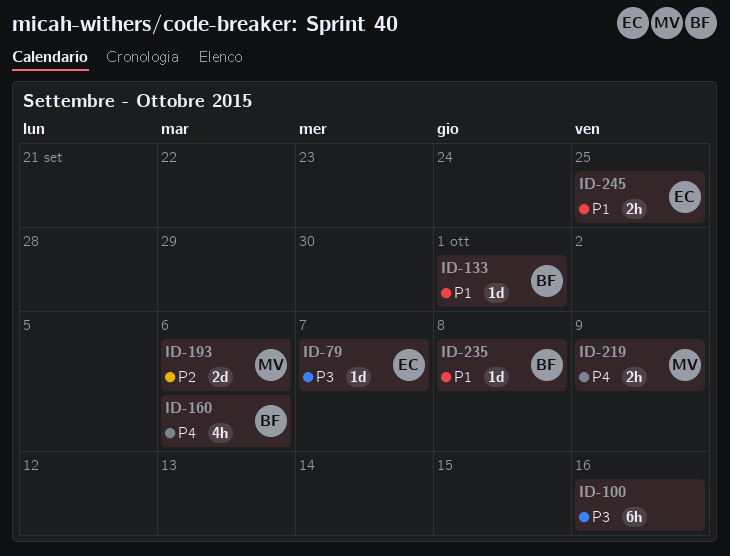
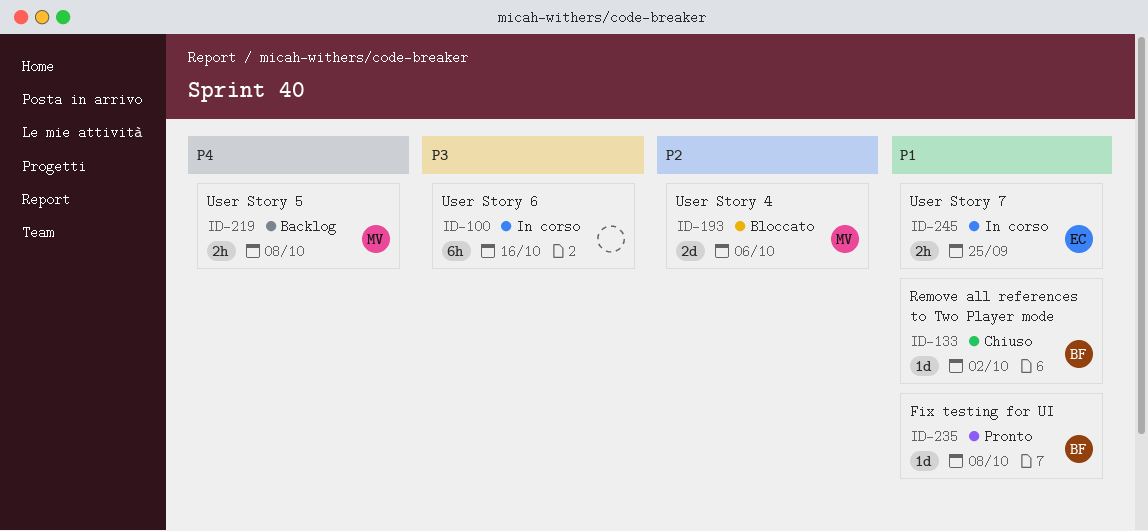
ID-79: present -> none
ID-133, due: Oct 1 -> Oct 2
ID-160: present -> none
ID-219, due: Oct 9 -> Oct 8

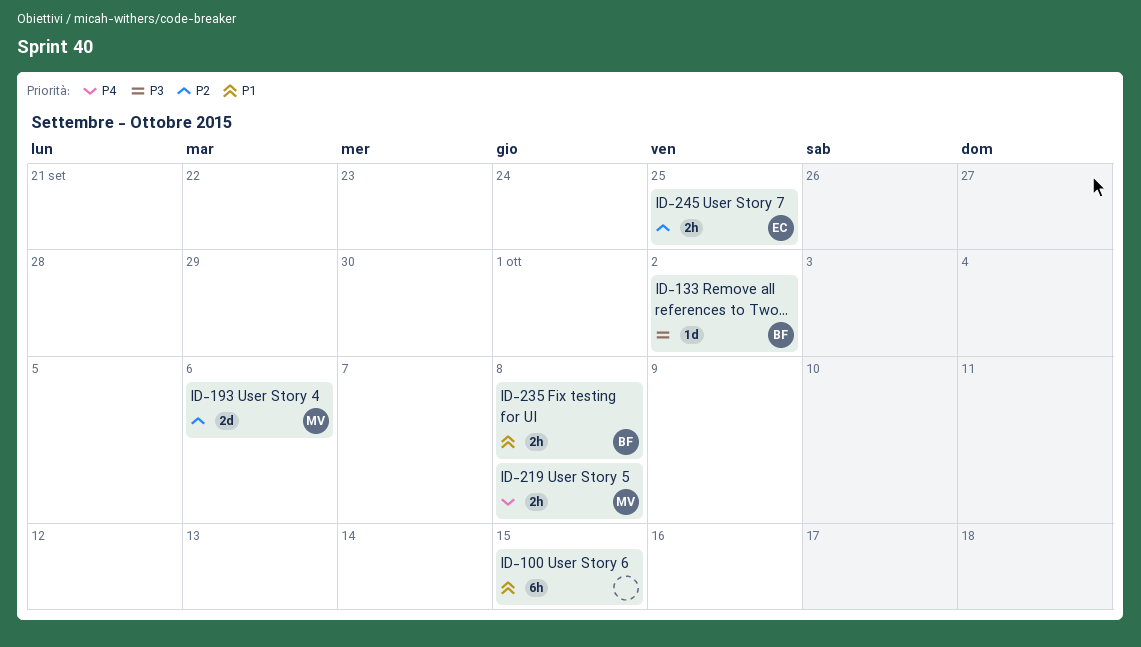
ID-100, priority: P3 -> P1
ID-100, due: Oct 16 -> Oct 15
ID-133, priority: P1 -> P3
ID-235, estimate: 1d -> 2h
ID-245, priority: P1 -> P2

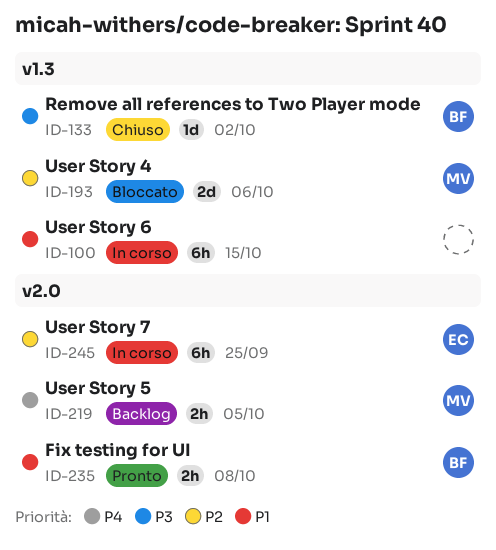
ID-219, due: Oct 8 -> Oct 5
ID-245, estimate: 2h -> 6h

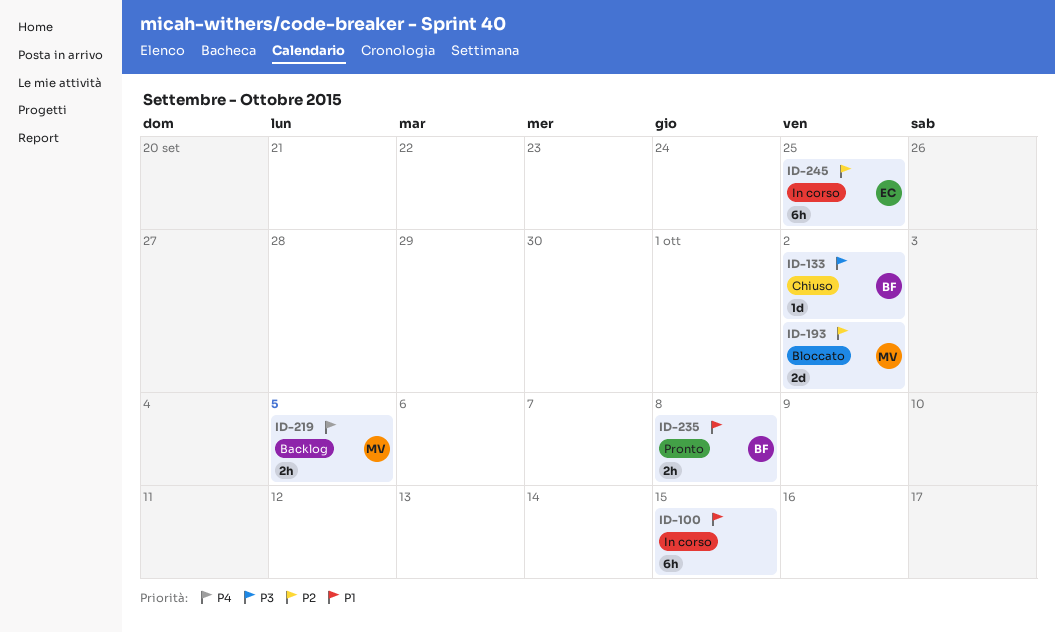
ID-193, due: Oct 6 -> Oct 2

